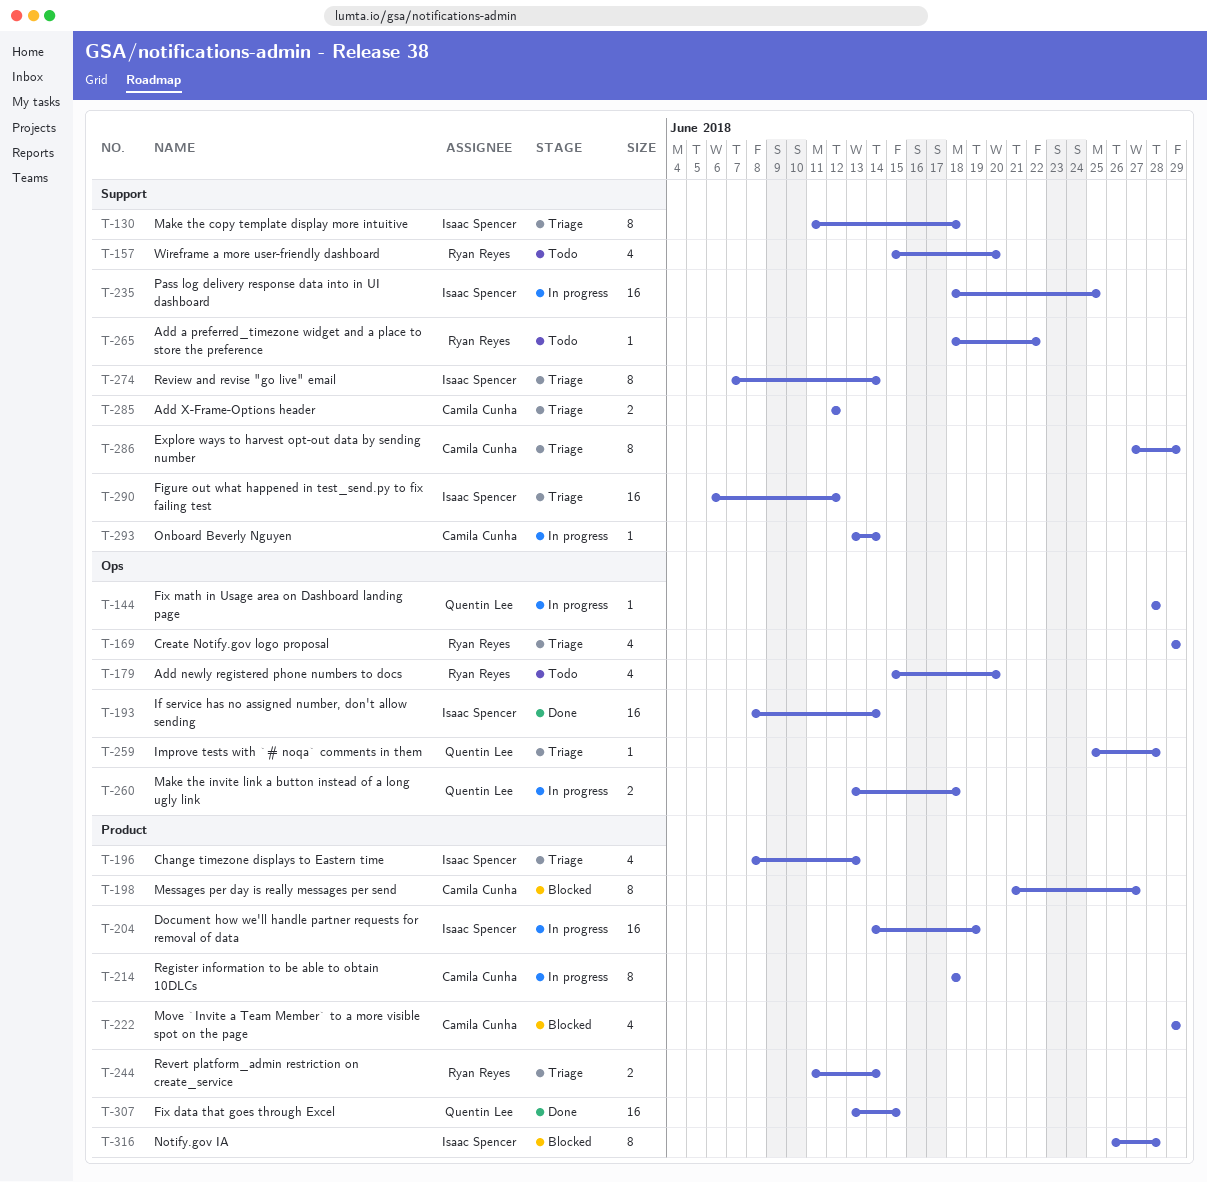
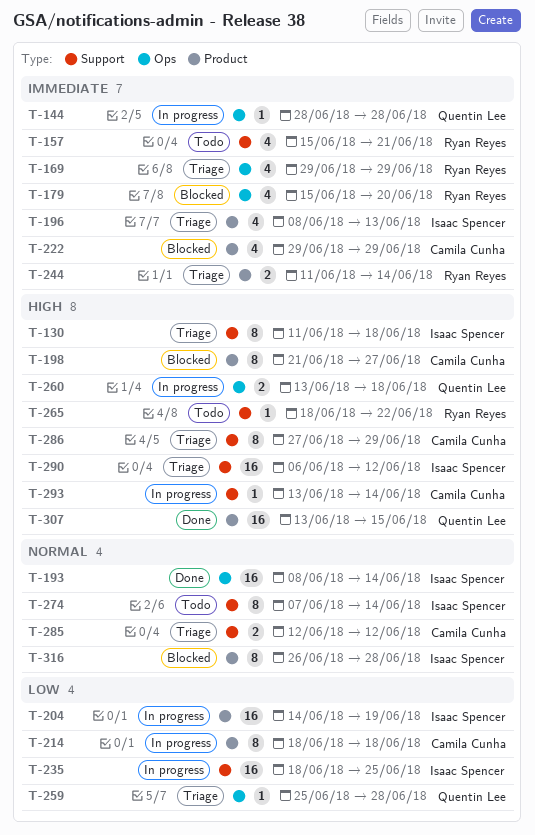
T-157, due: Jun 20 -> Jun 21
T-179, status: Todo -> Blocked
T-274, status: Triage -> Todo

